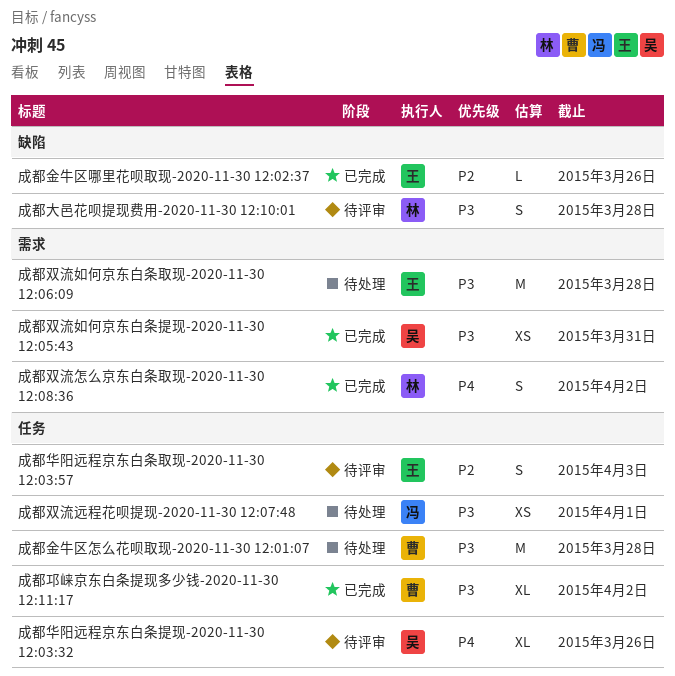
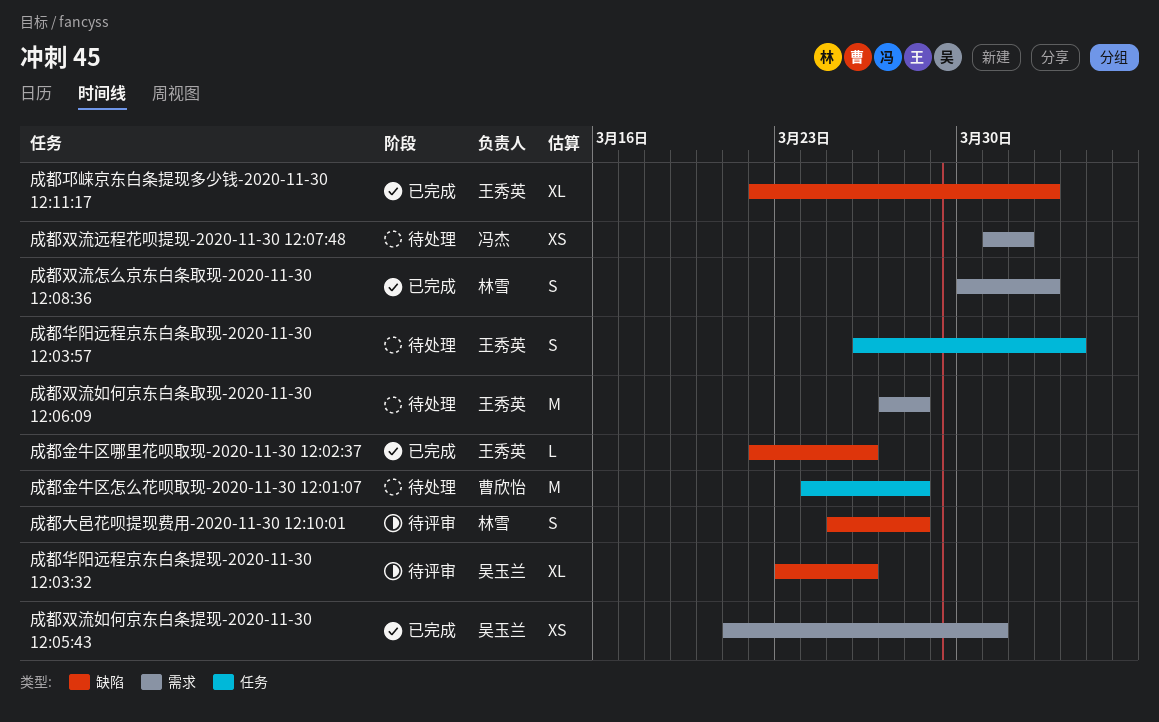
成都华阳远程京东白条取现-2020-11-30 12:03:57, status: 待评审 -> 待处理
成都华阳远程京东白条提现-2020-11-30 12:03:32, label: 任务 -> 缺陷
成都双流远程花呗提现-2020-11-30 12:07:48, label: 任务 -> 需求
成都邛崃京东白条提现多少钱-2020-11-30 12:11:17, owner: 曹欣怡 -> 王秀英
成都邛崃京东白条提现多少钱-2020-11-30 12:11:17, label: 任务 -> 缺陷

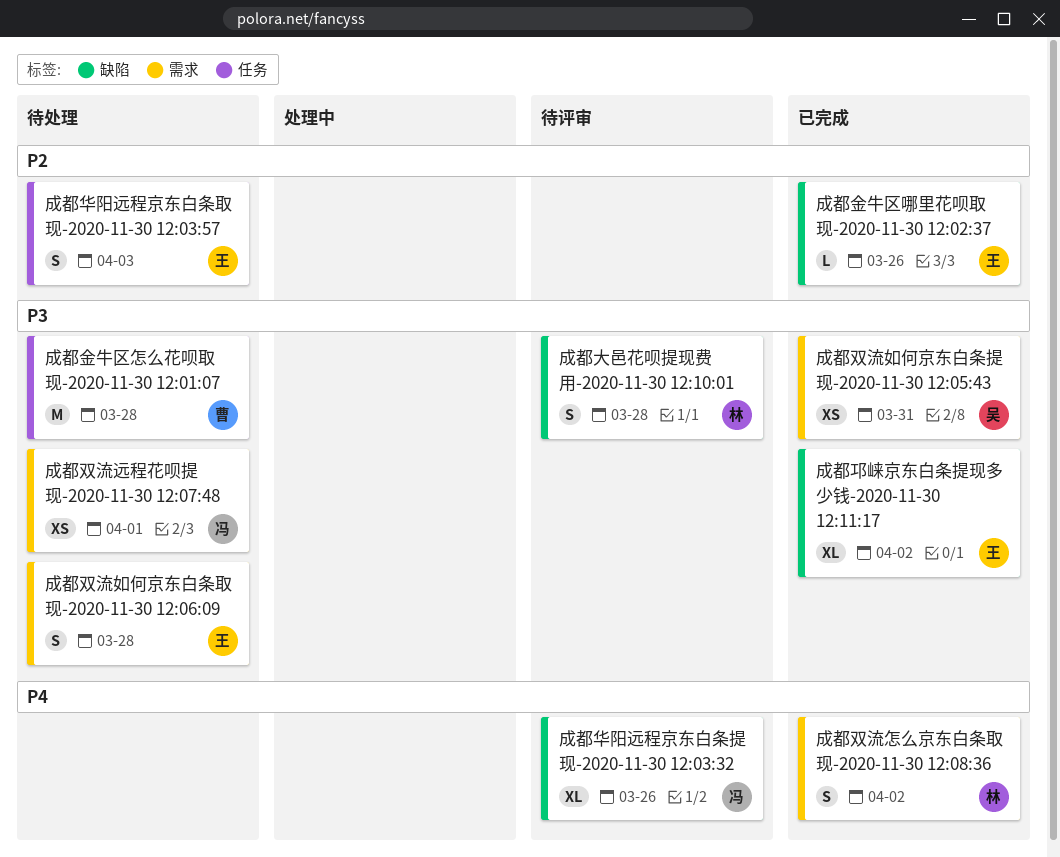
成都华阳远程京东白条提现-2020-11-30 12:03:32, owner: 吴玉兰 -> 冯杰
成都双流如何京东白条取现-2020-11-30 12:06:09, estimate: M -> S

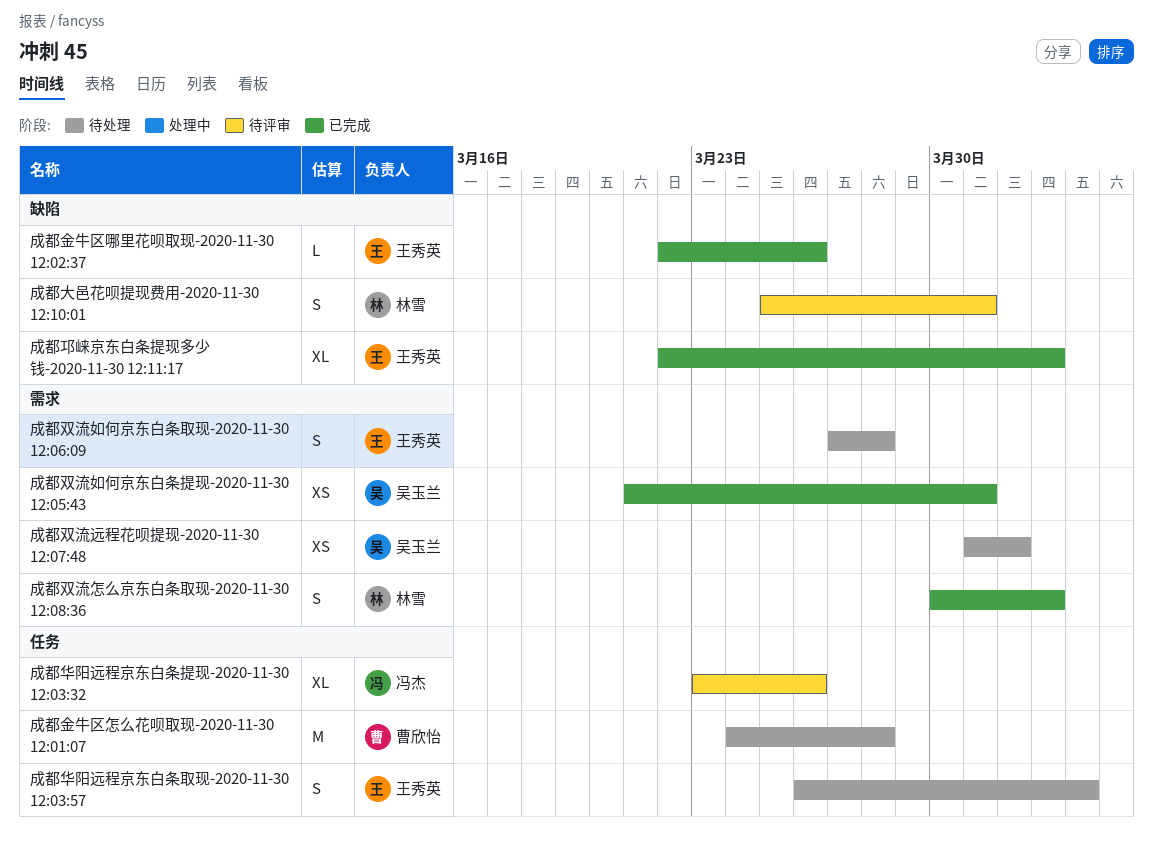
成都华阳远程京东白条提现-2020-11-30 12:03:32, label: 缺陷 -> 任务
成都双流远程花呗提现-2020-11-30 12:07:48, owner: 冯杰 -> 吴玉兰
成都大邑花呗提现费用-2020-11-30 12:10:01, due: Mar 28 -> Mar 31

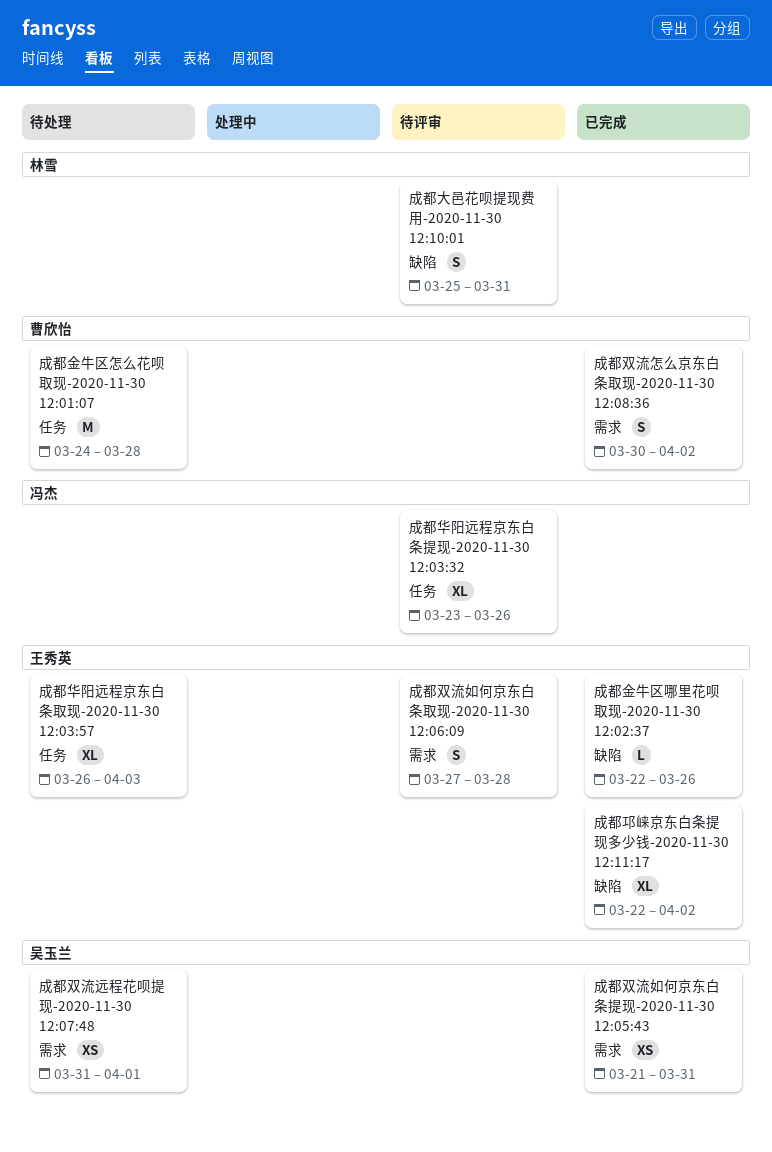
成都华阳远程京东白条取现-2020-11-30 12:03:57, estimate: S -> XL
成都双流如何京东白条取现-2020-11-30 12:06:09, status: 待处理 -> 待评审
成都双流怎么京东白条取现-2020-11-30 12:08:36, owner: 林雪 -> 曹欣怡

